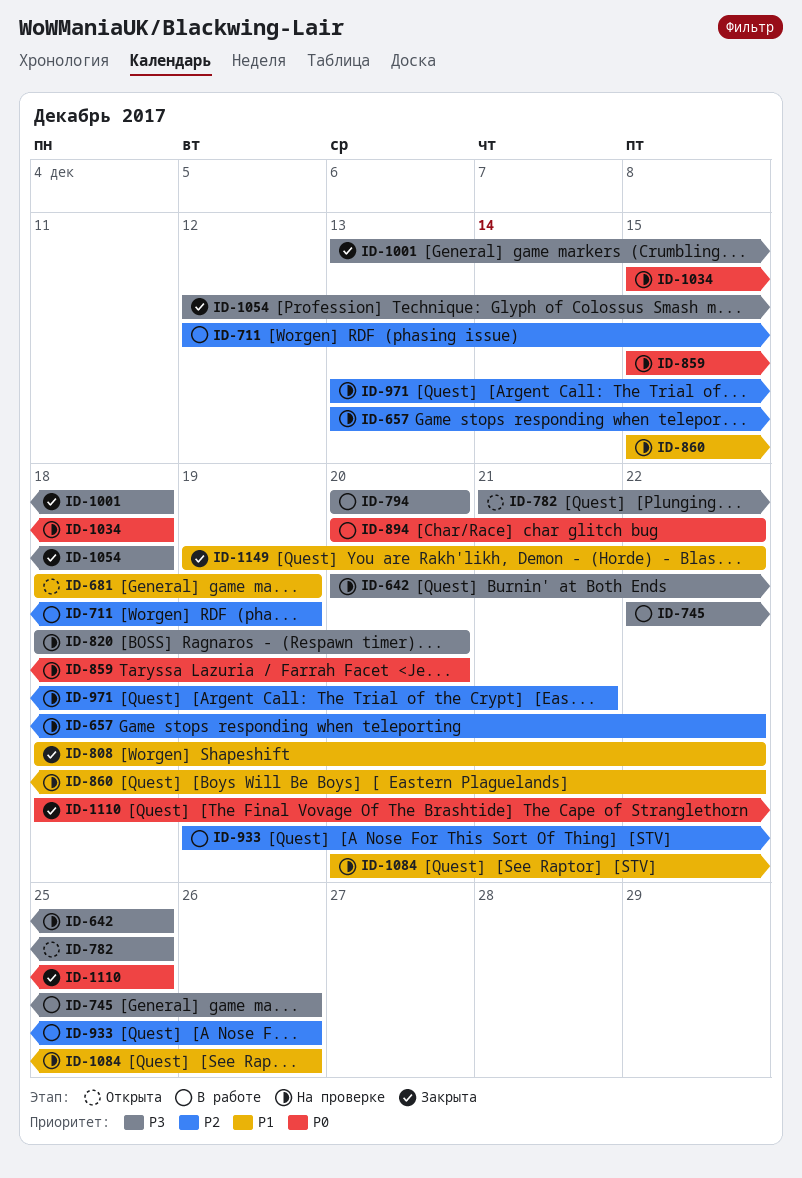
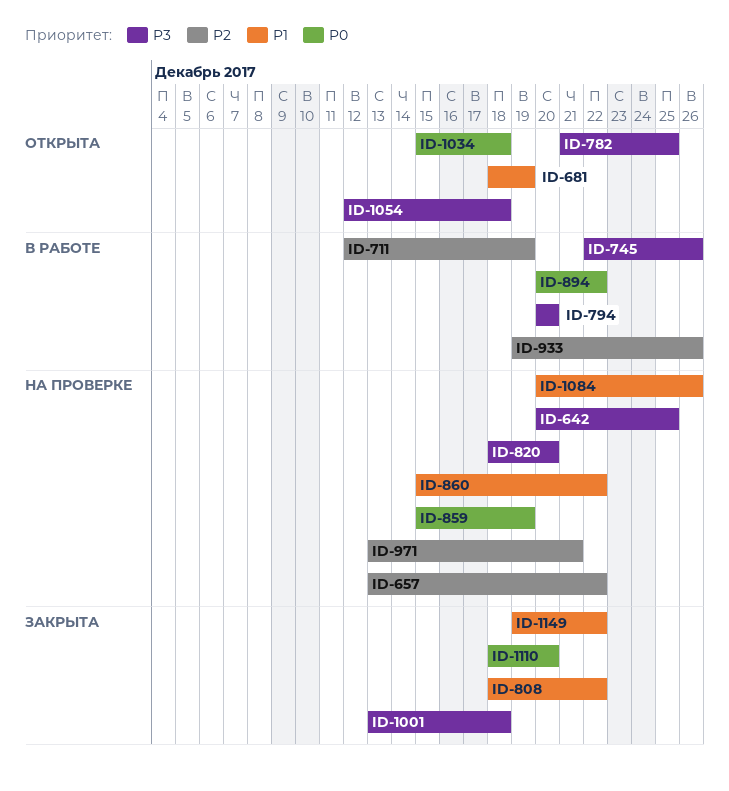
ID-859, due: Dec 20 -> Dec 19
ID-1034, status: На проверке -> Открыта
ID-1054, status: Закрыта -> Открыта
ID-1110, due: Dec 25 -> Dec 20

